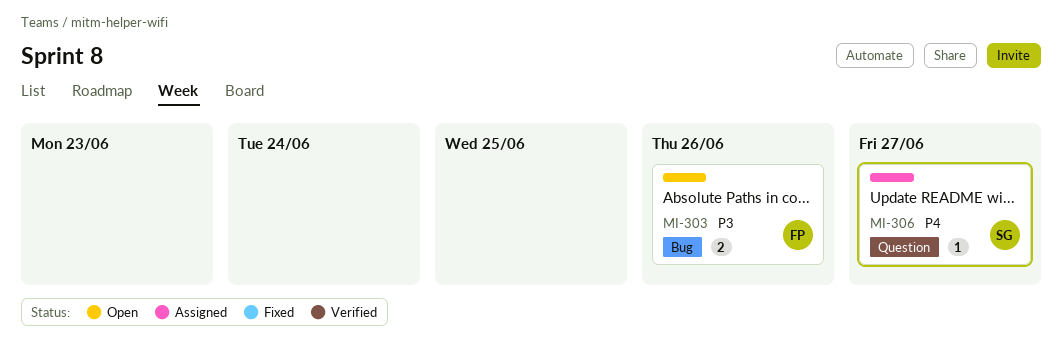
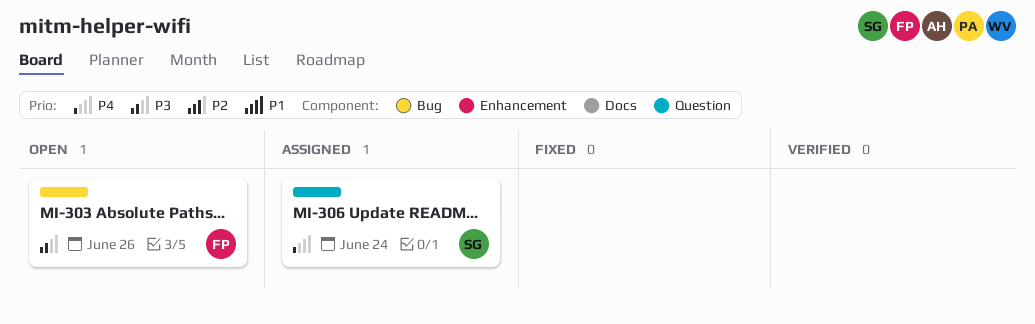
MI-306, due: Jun 27 -> Jun 24

